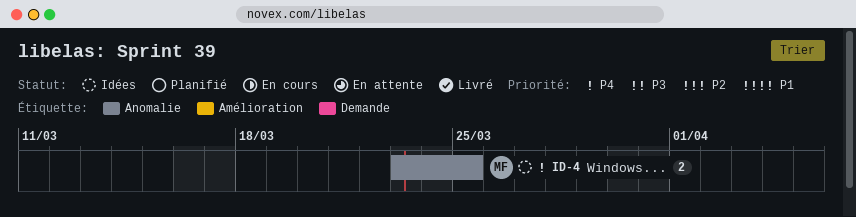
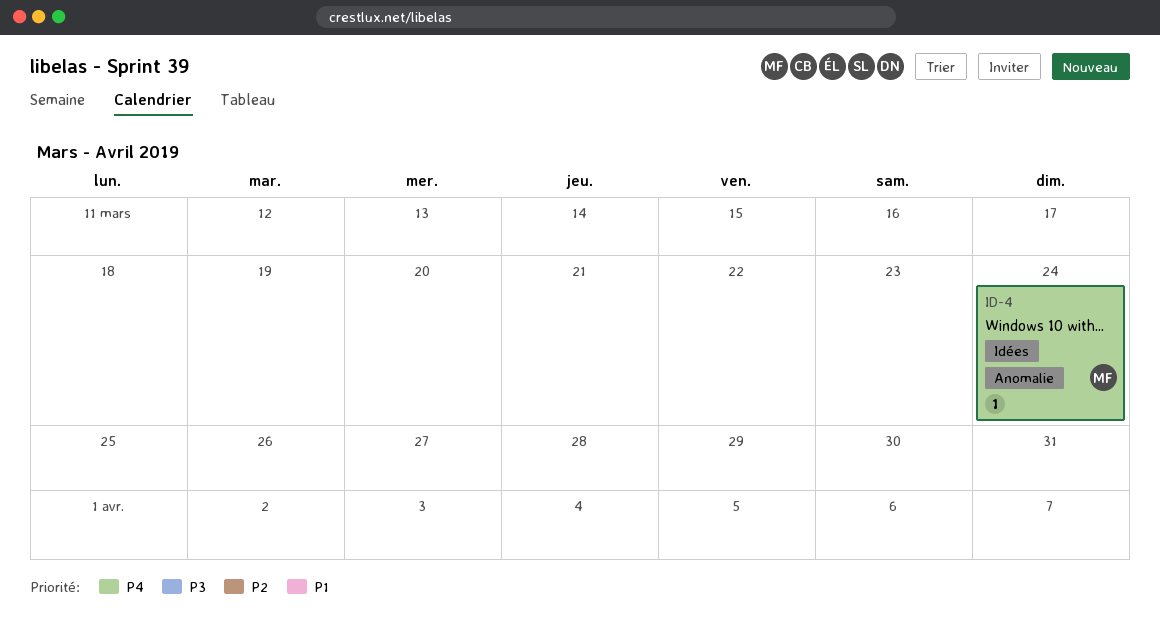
ID-4, estimate: 2 -> 1
ID-4, due: Mar 25 -> Mar 24

